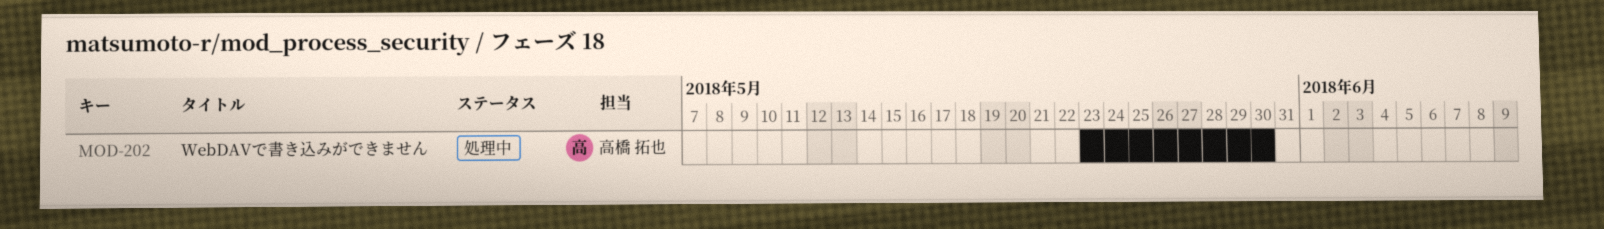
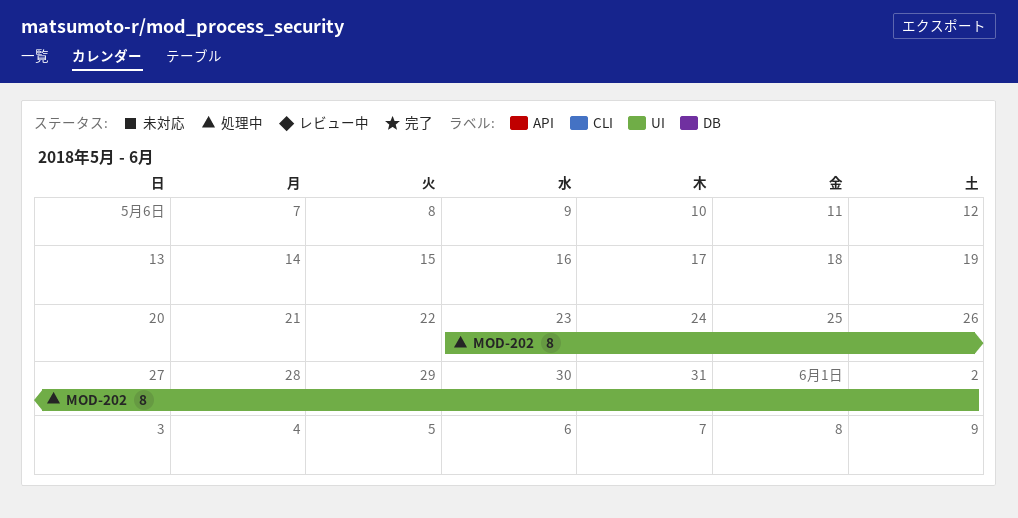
MOD-202, due: May 30 -> Jun 2

